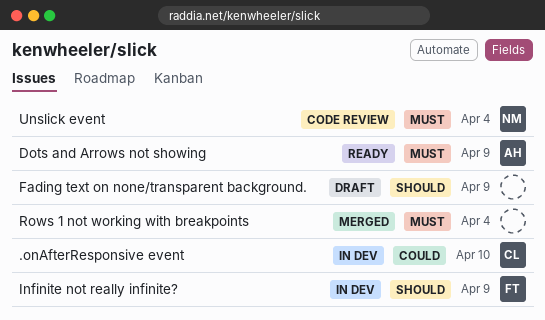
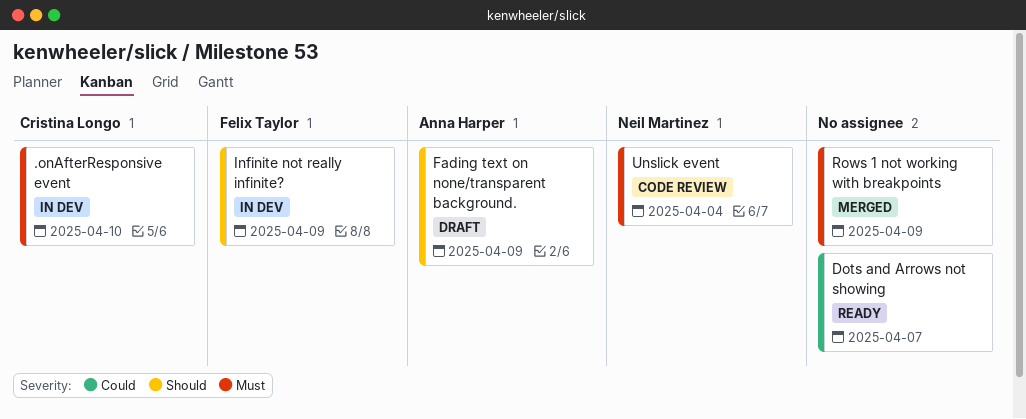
.onAfterResponsive event, priority: Could -> Must
Dots and Arrows not showing, owner: Anna Harper -> none
Dots and Arrows not showing, priority: Must -> Could
Dots and Arrows not showing, due: Apr 9 -> Apr 7
Fading text on none/transparent background., owner: none -> Anna Harper
Rows 1 not working with breakpoints, due: Apr 4 -> Apr 9

